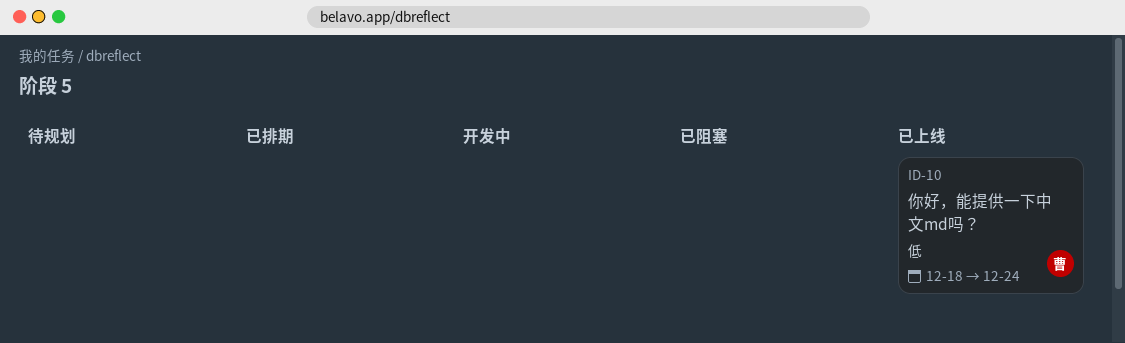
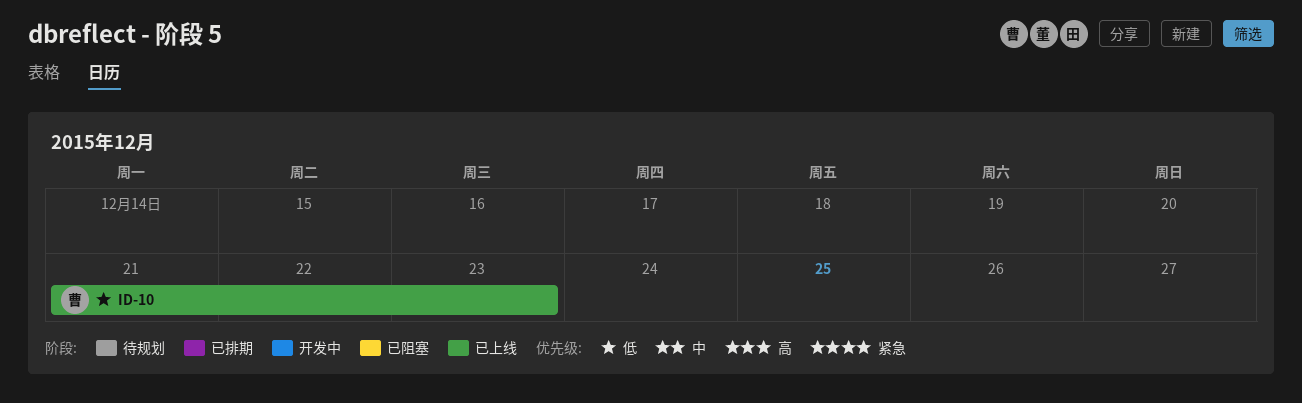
ID-10, start: Dec 18 -> Dec 21
ID-10, due: Dec 24 -> Dec 23

